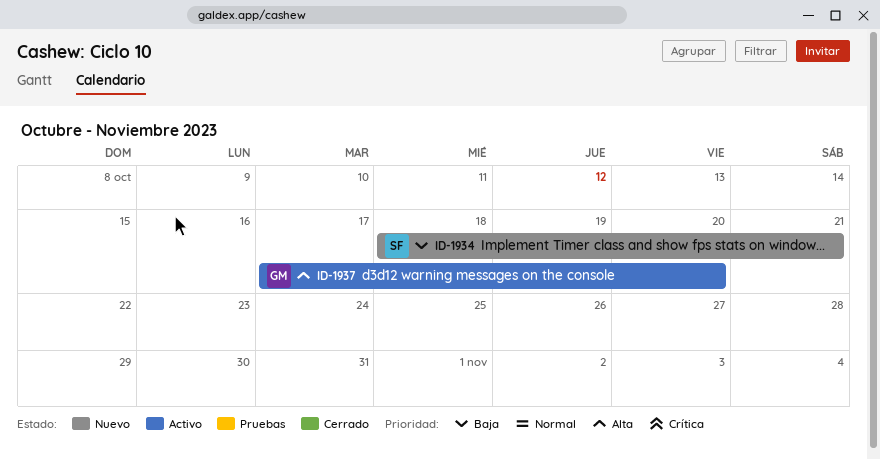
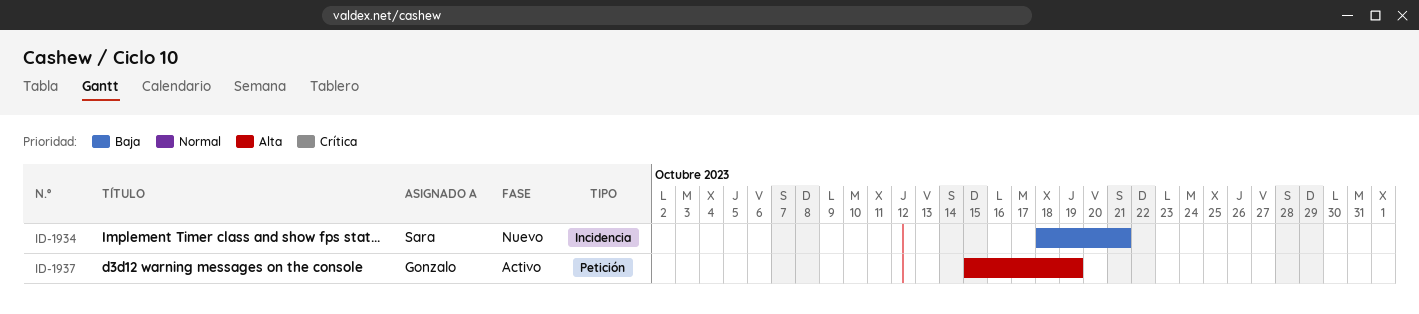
ID-1937, start: Oct 17 -> Oct 15
ID-1937, due: Oct 20 -> Oct 19

